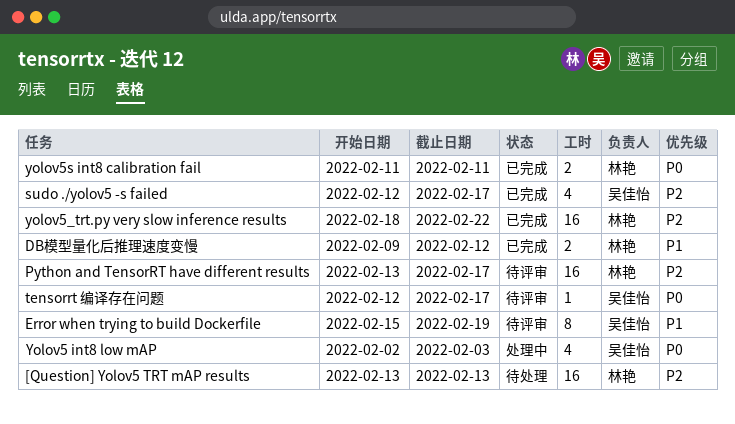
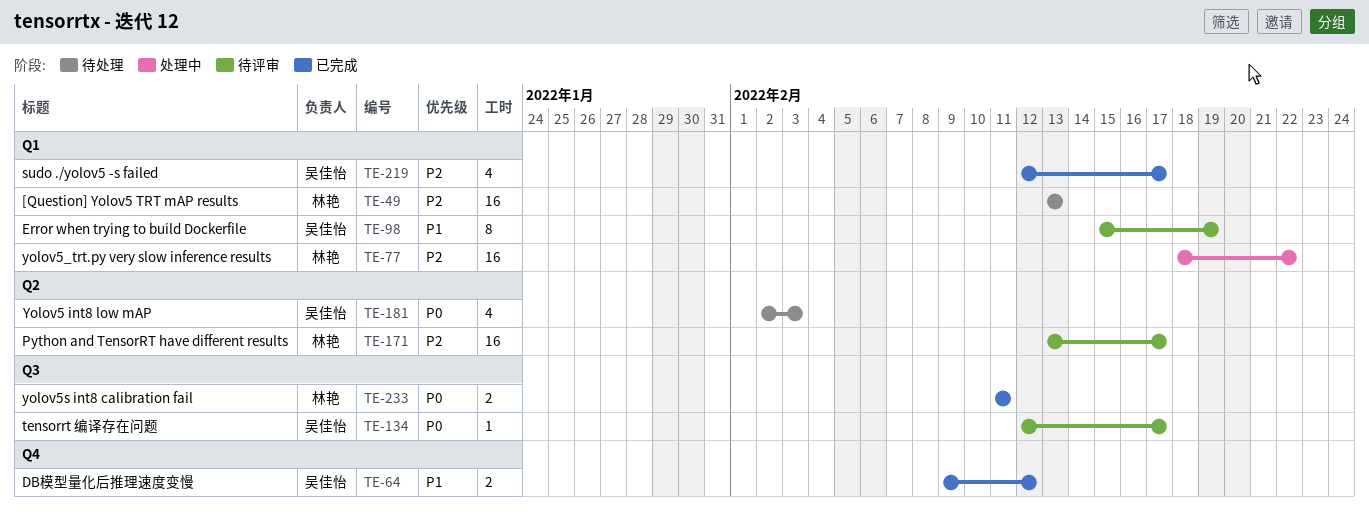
DB模型量化后推理速度变慢, owner: 林艳 -> 吴佳怡
Yolov5 int8 low mAP, status: 处理中 -> 待处理
yolov5_trt.py very slow inference results, status: 已完成 -> 处理中

